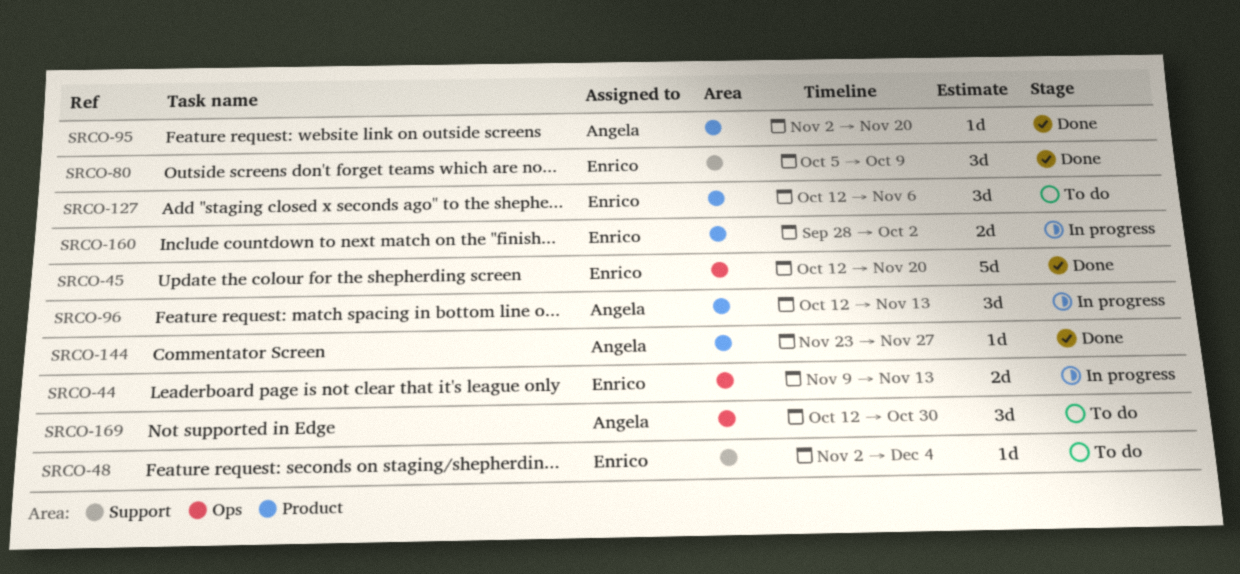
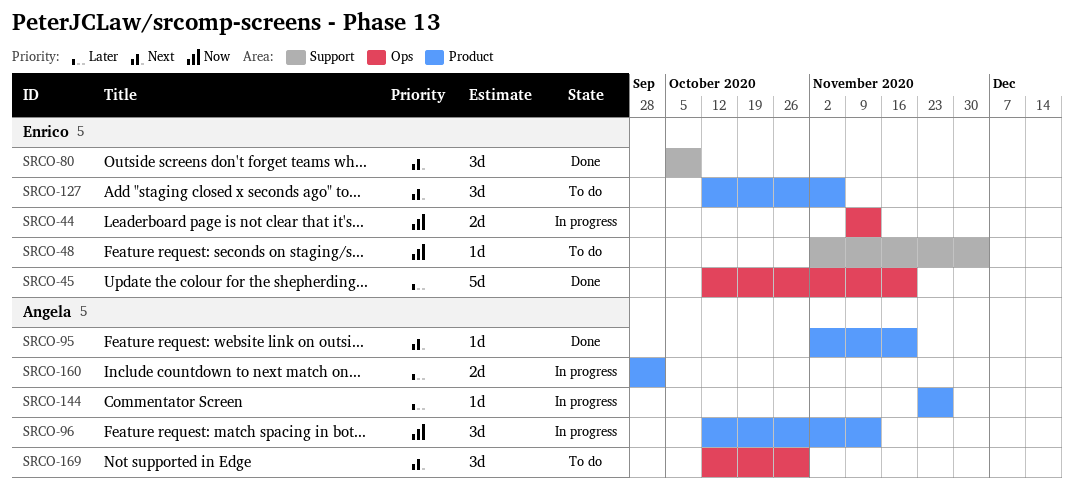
SRCO-144, status: Done -> In progress
SRCO-160, owner: Enrico -> Angela

